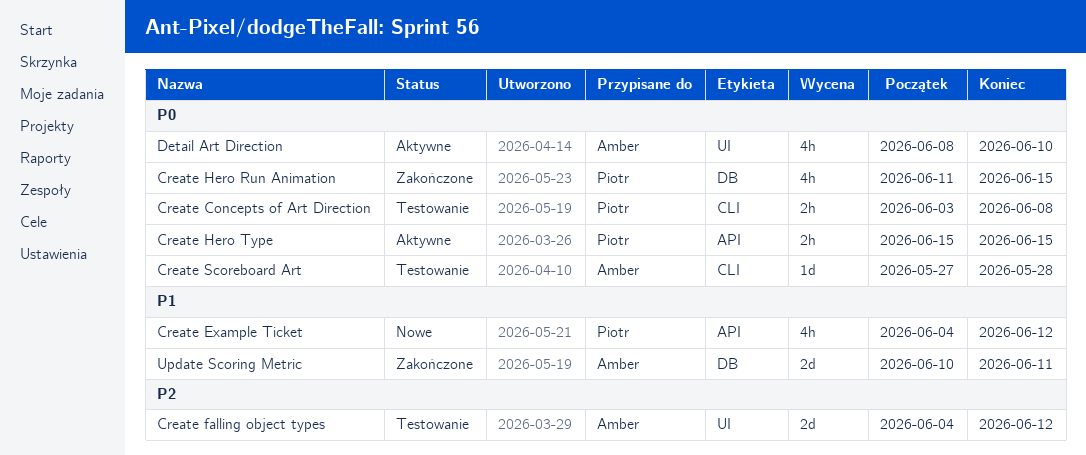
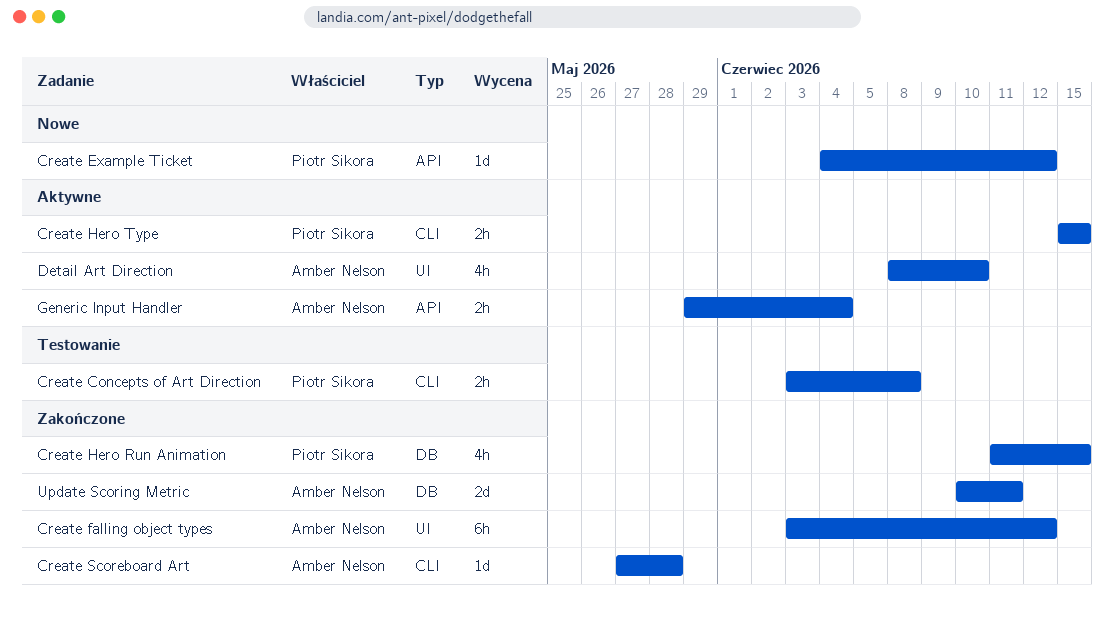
Create Example Ticket, estimate: 4h -> 1d
Create falling object types, status: Testowanie -> Zakończone
Create falling object types, estimate: 2d -> 6h
Create falling object types, start: Jun 4 -> Jun 3
Create Hero Type, label: API -> CLI
Create Scoreboard Art, status: Testowanie -> Zakończone
Generic Input Handler: none -> present

